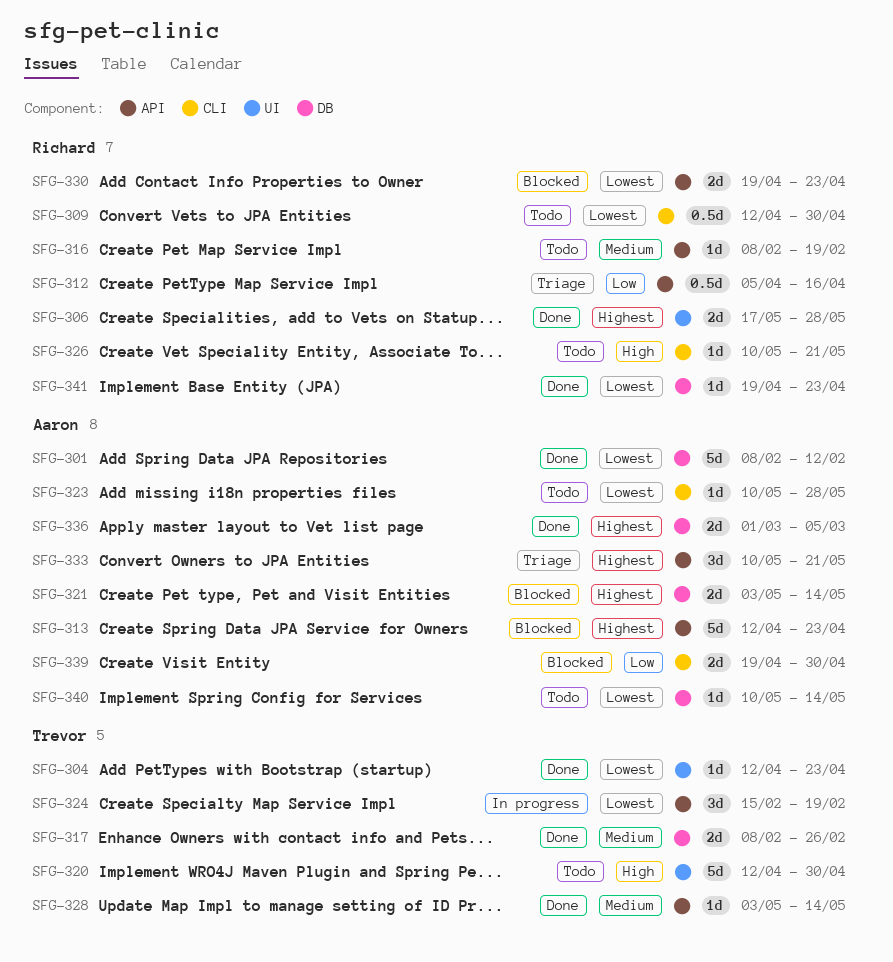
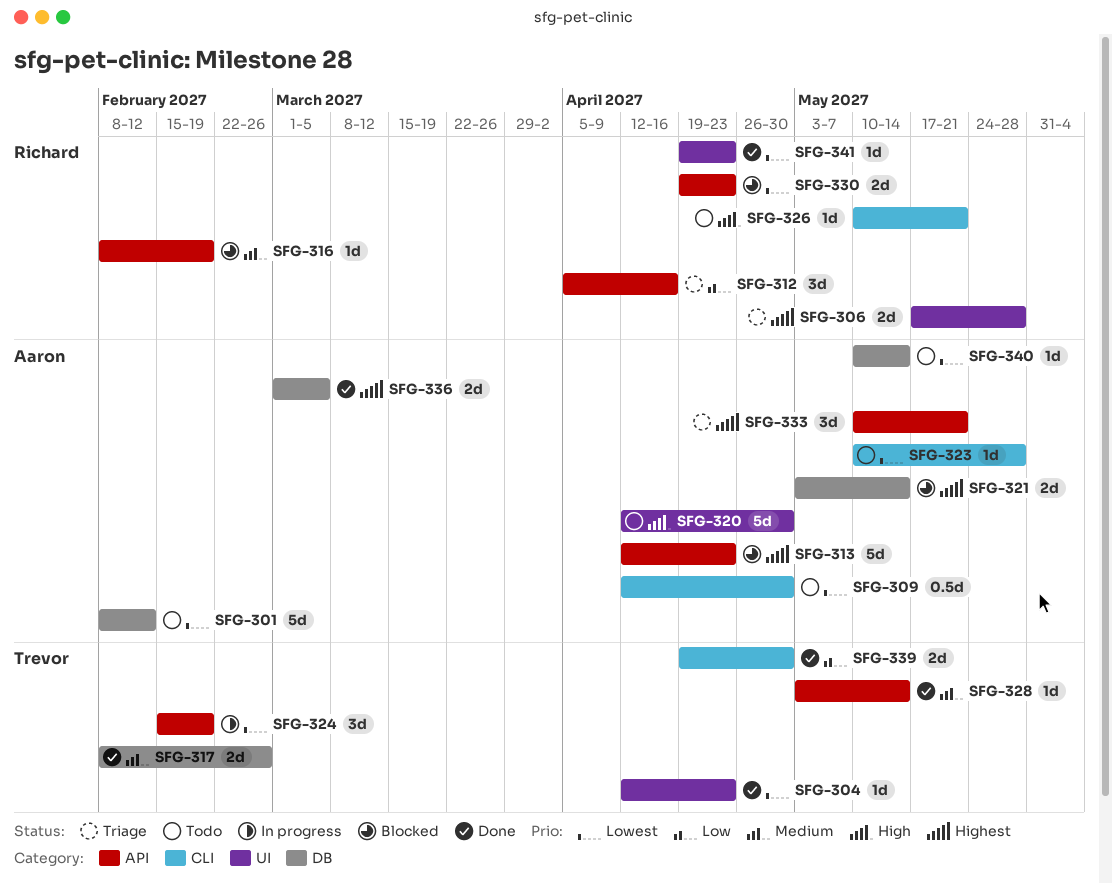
SFG-301, status: Done -> Todo
SFG-306, status: Done -> Triage
SFG-309, owner: Richard -> Aaron
SFG-312, estimate: 0.5d -> 3d
SFG-316, status: Todo -> Blocked
SFG-320, owner: Trevor -> Aaron
SFG-339, status: Blocked -> Done
SFG-339, owner: Aaron -> Trevor
SFG-341, label: DB -> UI

